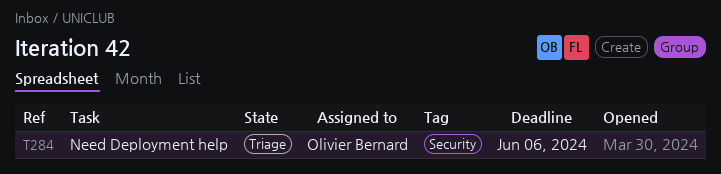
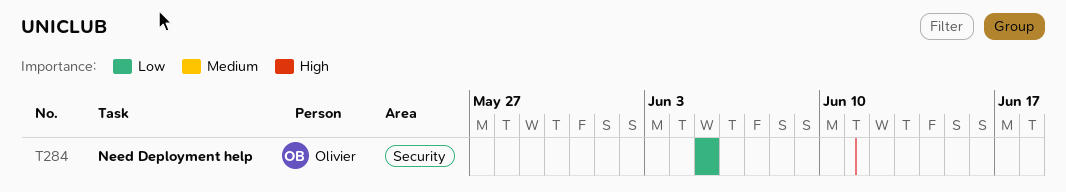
T284, due: Jun 6 -> Jun 5

